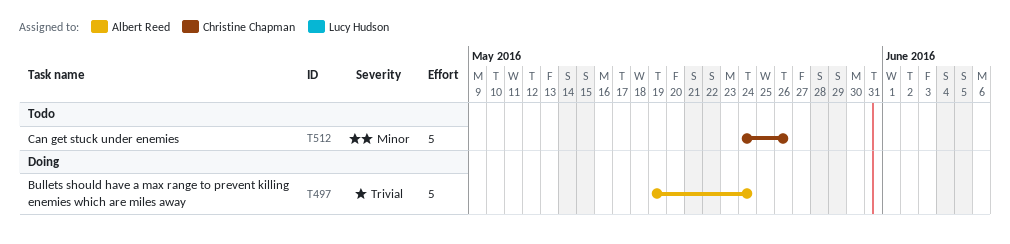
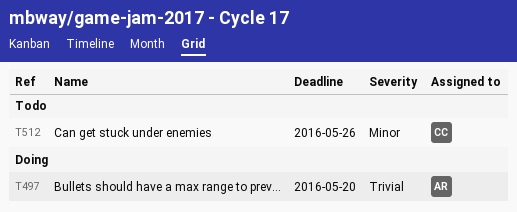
T497, due: May 24 -> May 20

